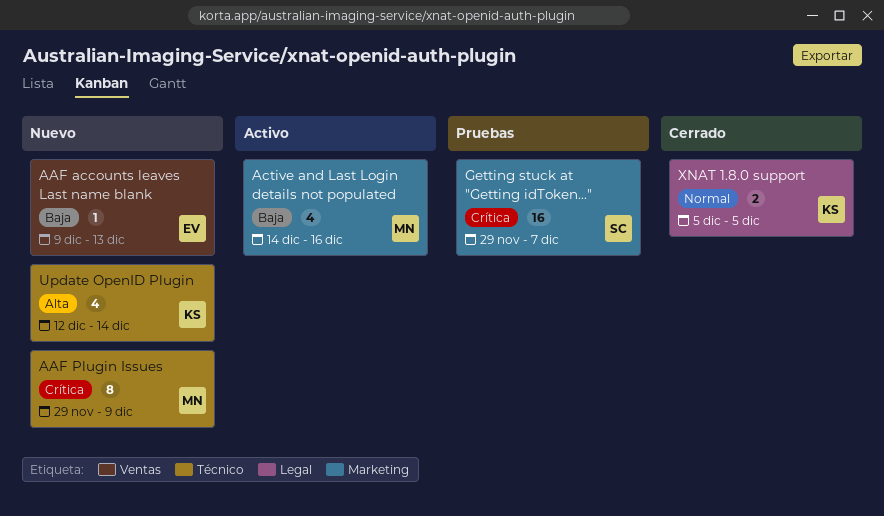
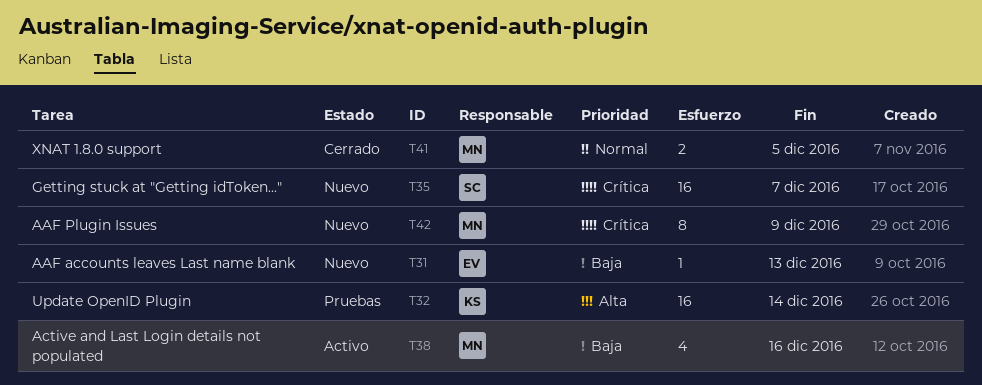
Getting stuck at "Getting idToken...", status: Pruebas -> Nuevo
Update OpenID Plugin, status: Nuevo -> Pruebas
Update OpenID Plugin, estimate: 4 -> 16
XNAT 1.8.0 support, owner: KS -> MN

